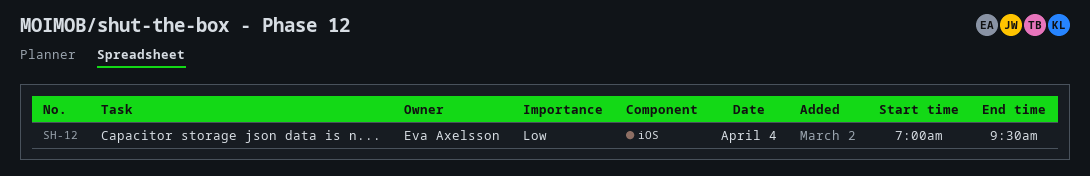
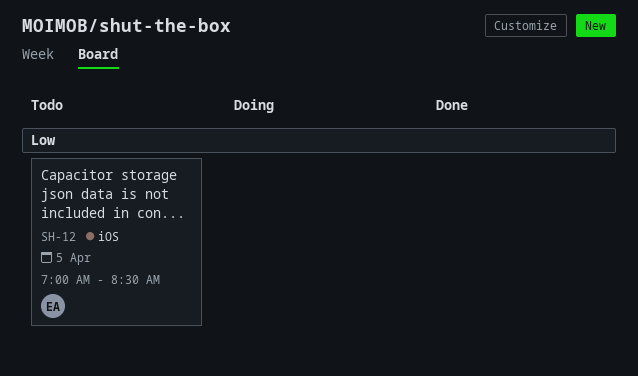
SH-12, day: Apr 4 -> Apr 5
SH-12, ends: 09:30 -> 08:30

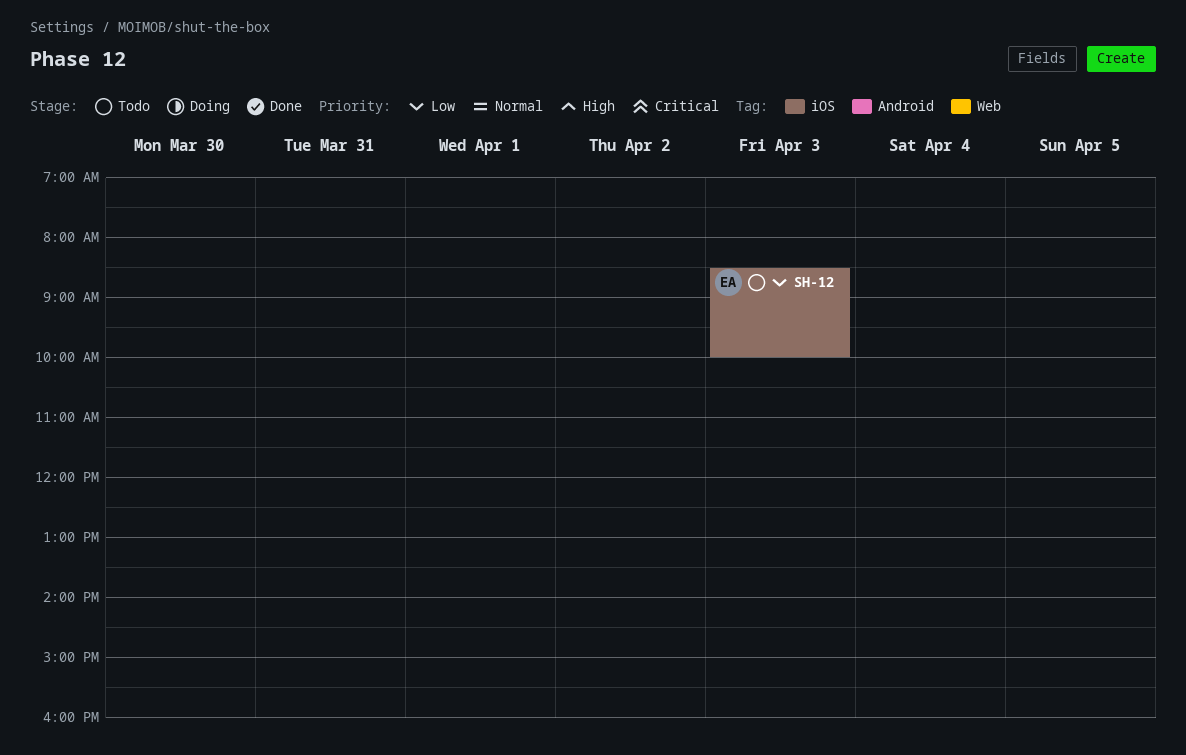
SH-12, day: Apr 5 -> Apr 3
SH-12, begins: 07:00 -> 08:30
SH-12, ends: 08:30 -> 10:00

